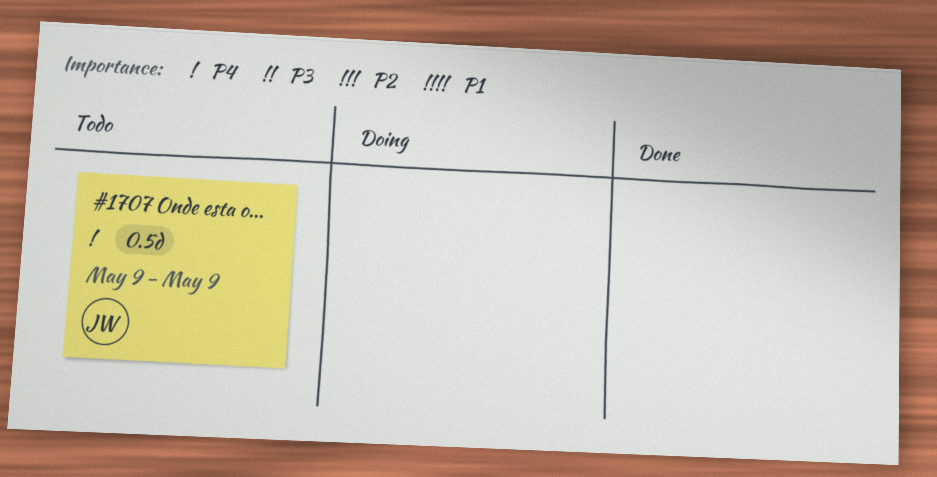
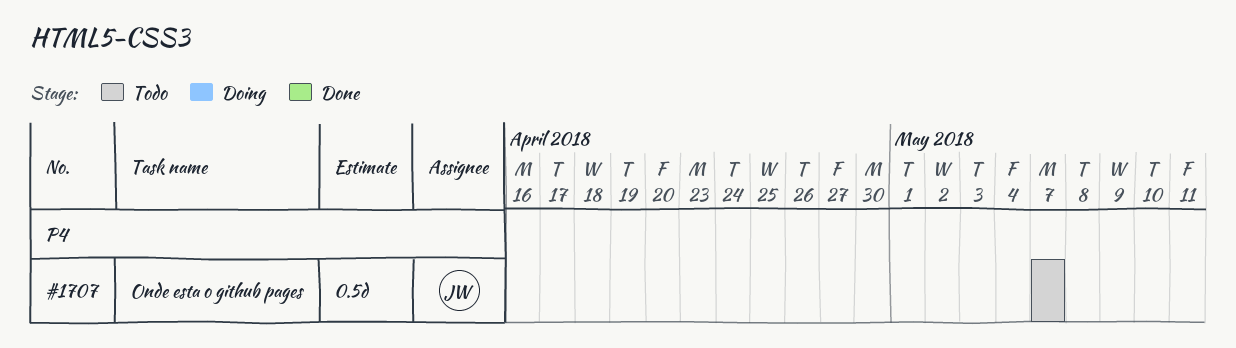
#1707, start: May 9 -> May 7
#1707, due: May 9 -> May 7

